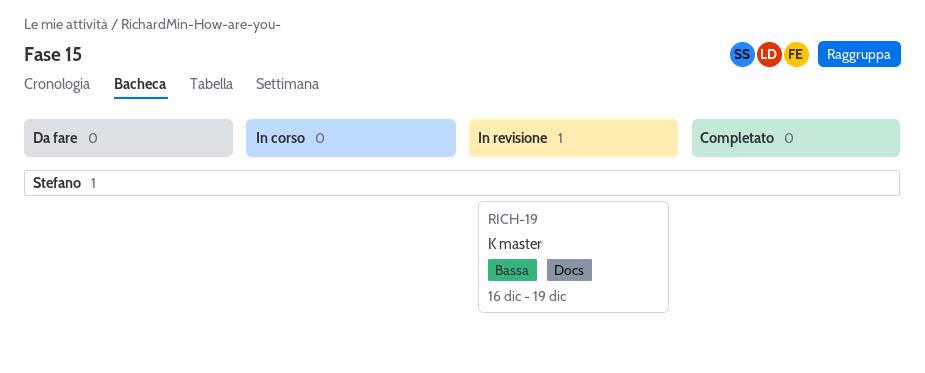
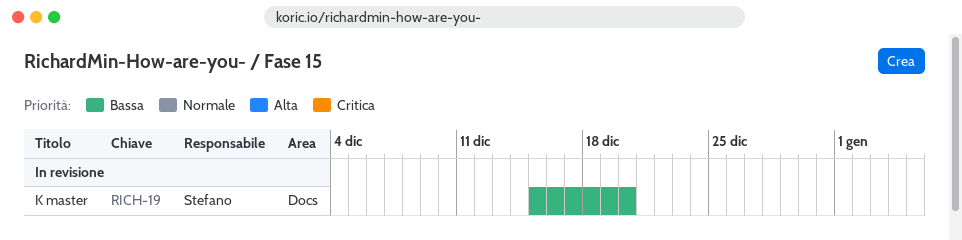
RICH-19, start: Dec 16 -> Dec 15
RICH-19, due: Dec 19 -> Dec 20

